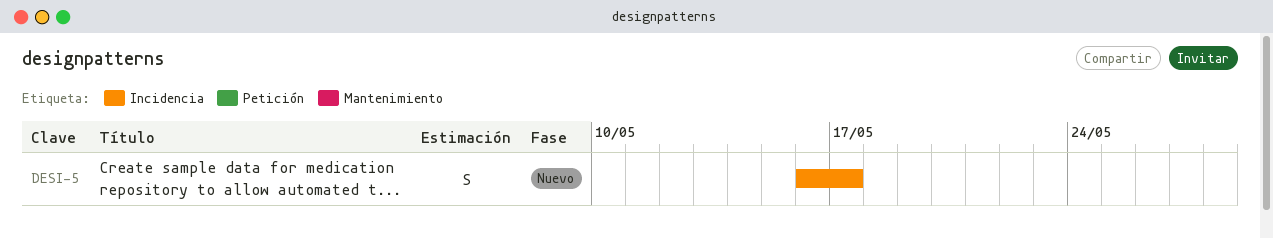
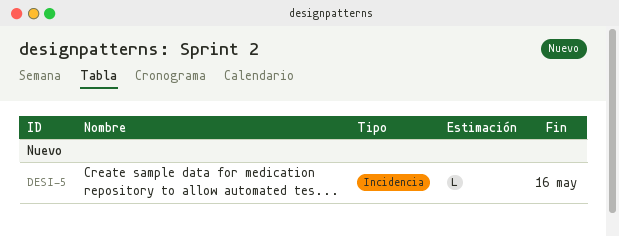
DESI-5, estimate: S -> L
DESI-5, due: May 17 -> May 16

